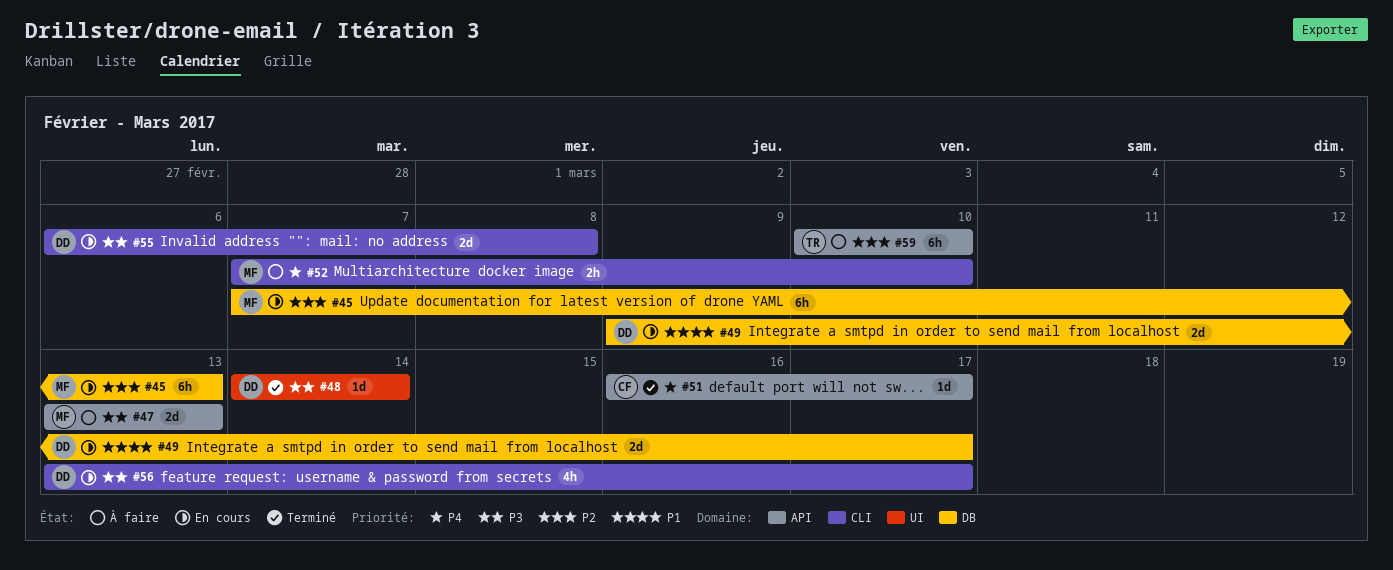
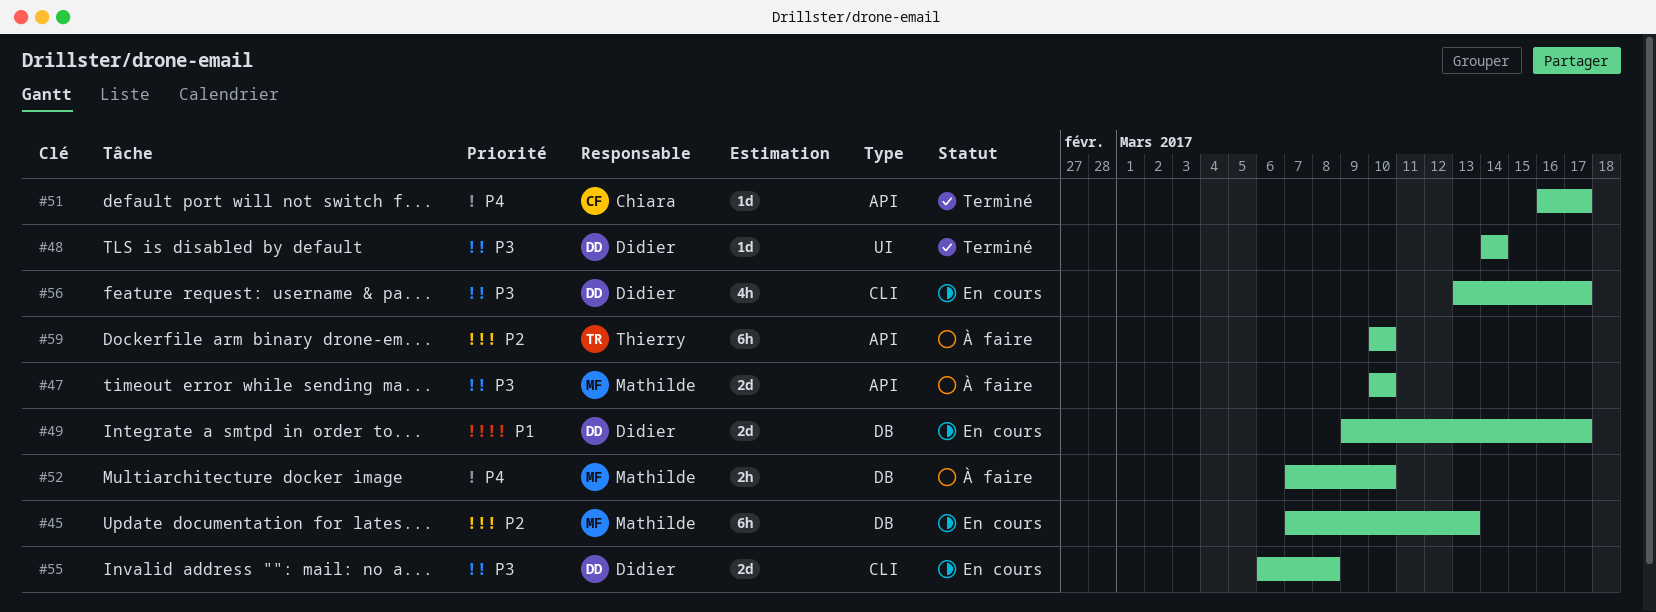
#47, start: Mar 13 -> Mar 10
#47, due: Mar 13 -> Mar 10
#52, label: CLI -> DB

